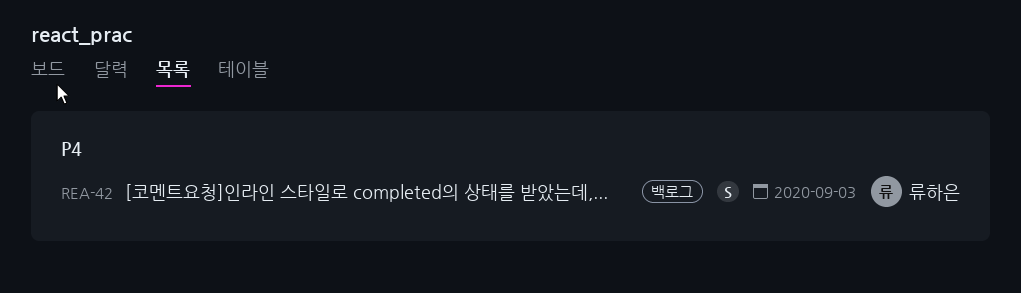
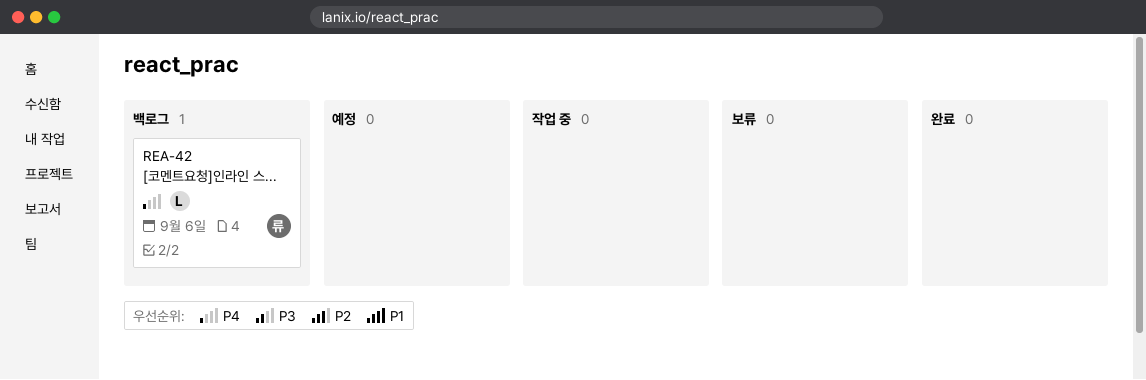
REA-42, estimate: S -> L
REA-42, due: Sep 3 -> Sep 6

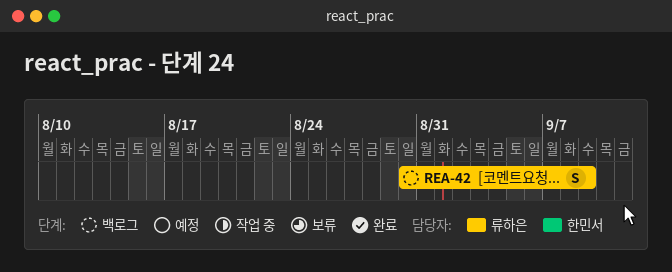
REA-42, estimate: L -> S
REA-42, due: Sep 6 -> Sep 9

